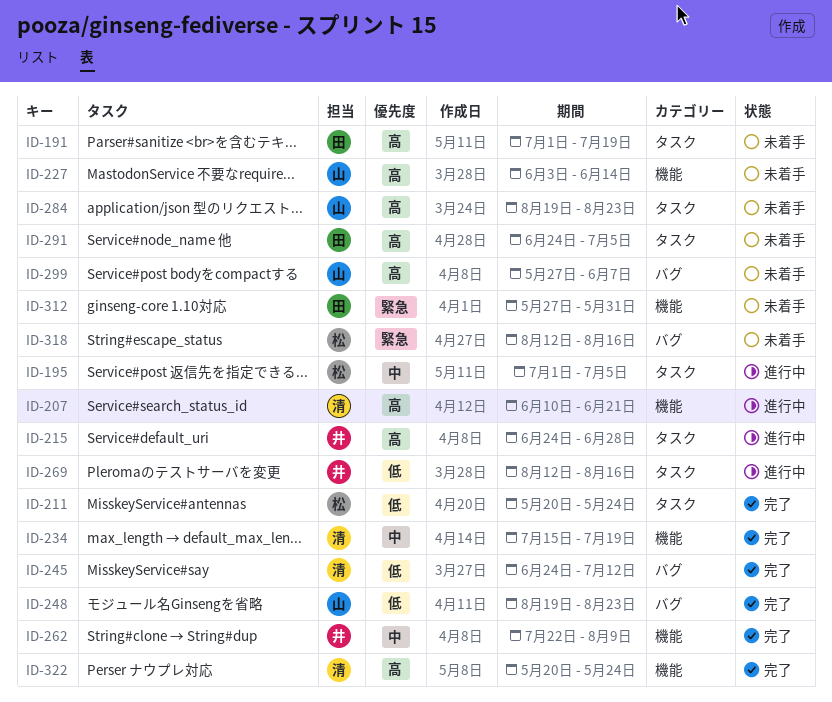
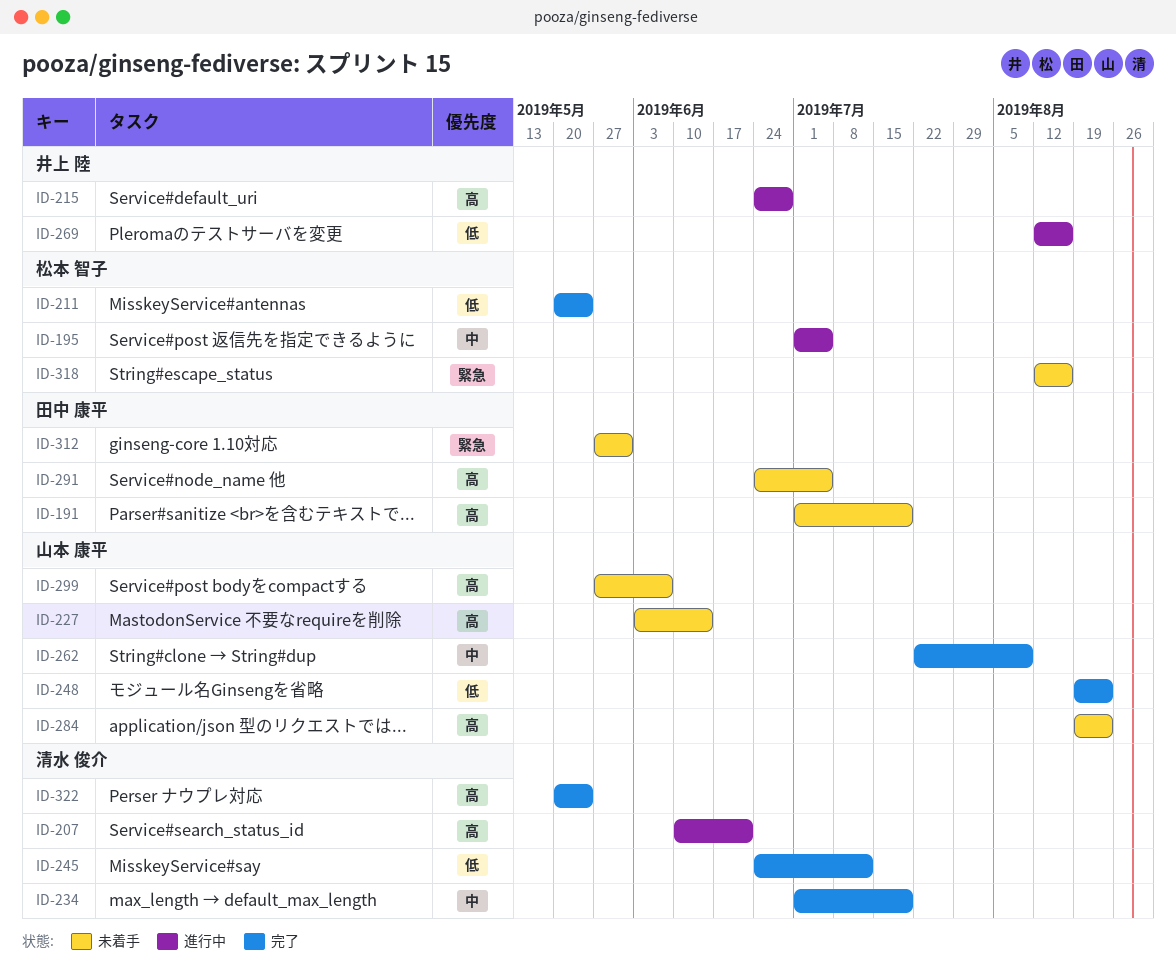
ID-234, start: Jul 15 -> Jul 1
ID-262, owner: 井上 陸 -> 山本 康平

